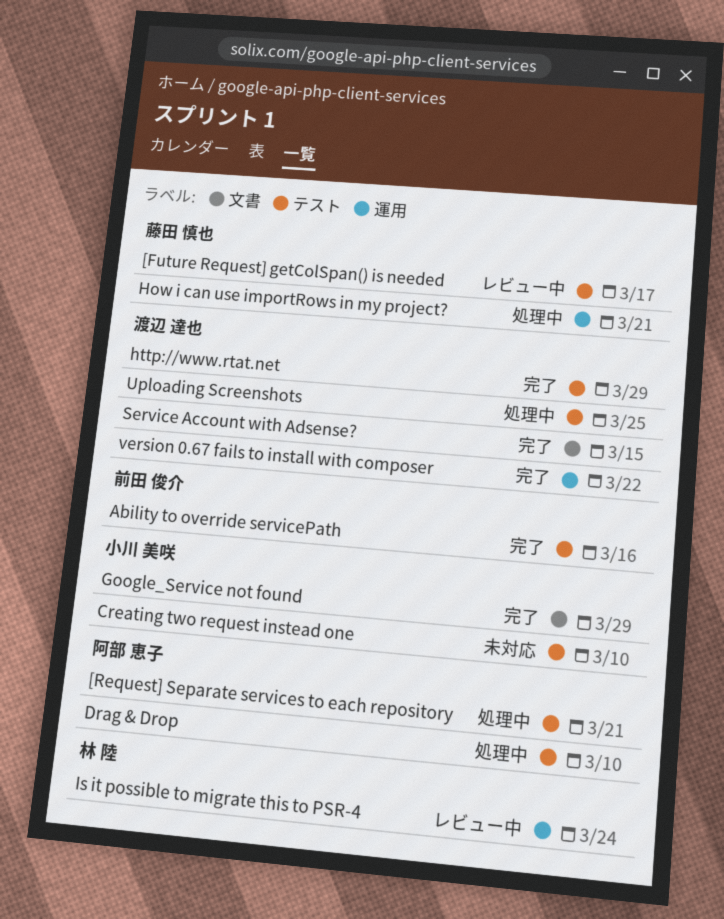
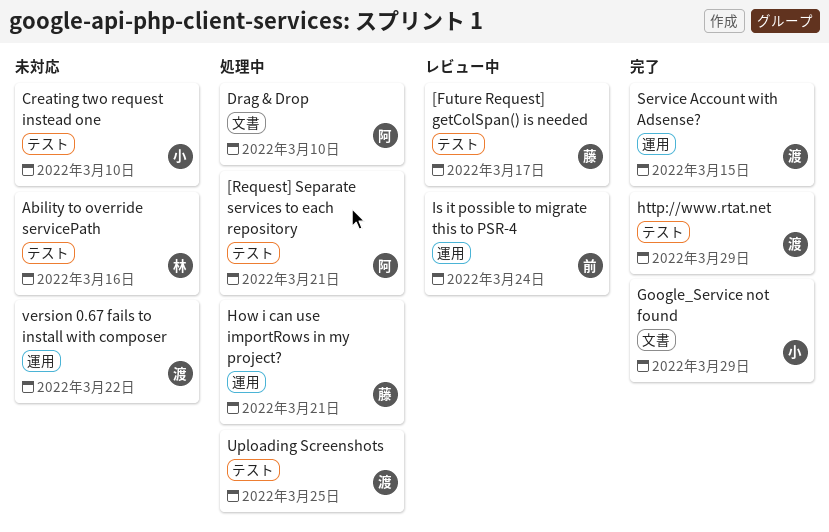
Ability to override servicePath, status: 完了 -> 未対応
Ability to override servicePath, owner: 前田 俊介 -> 林 陸
Drag & Drop, label: テスト -> 文書
Is it possible to migrate this to PSR-4, owner: 林 陸 -> 前田 俊介
Service Account with Adsense?, label: 文書 -> 運用
version 0.67 fails to install with composer, status: 完了 -> 未対応

